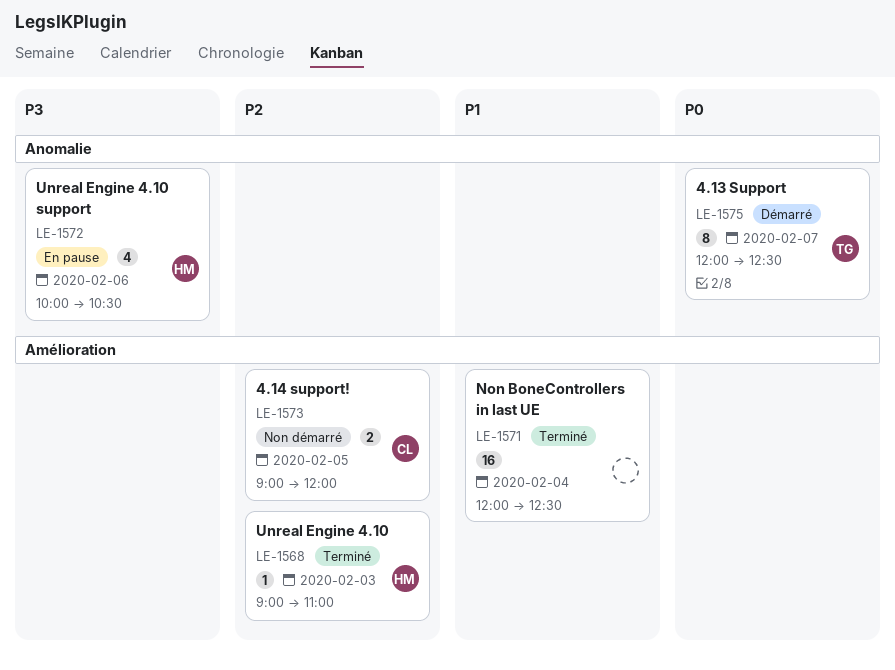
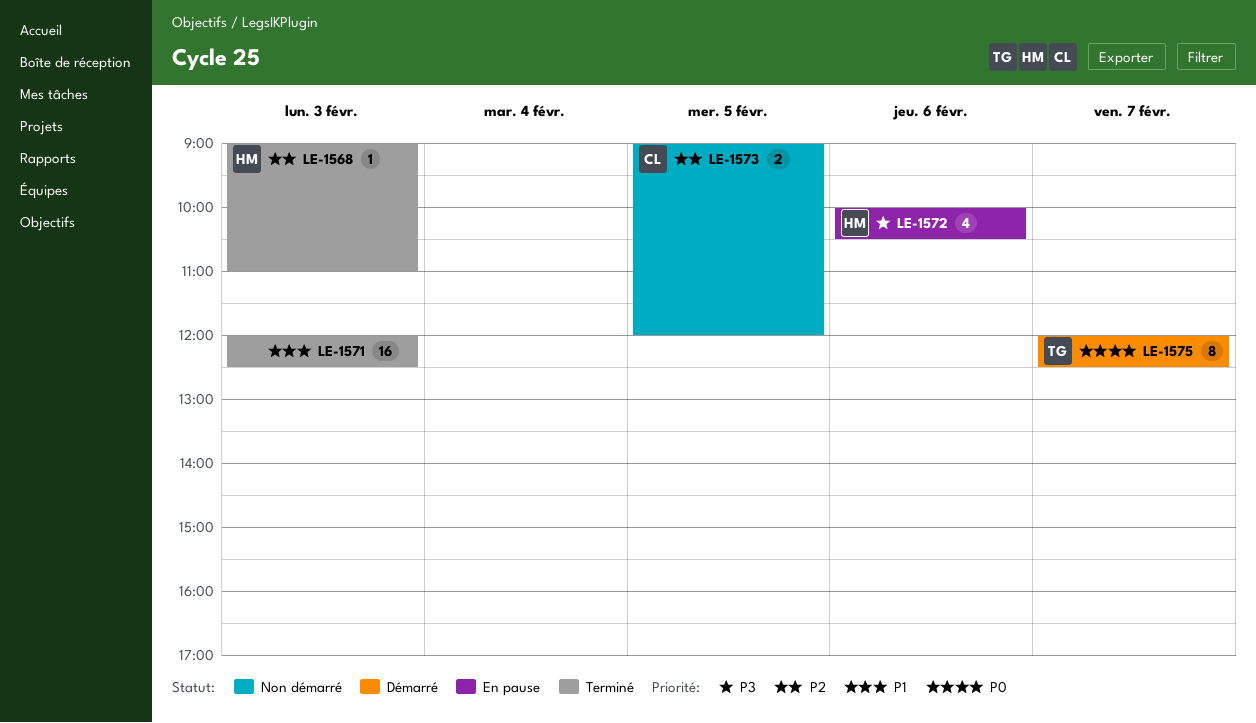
LE-1571, day: Feb 4 -> Feb 3

